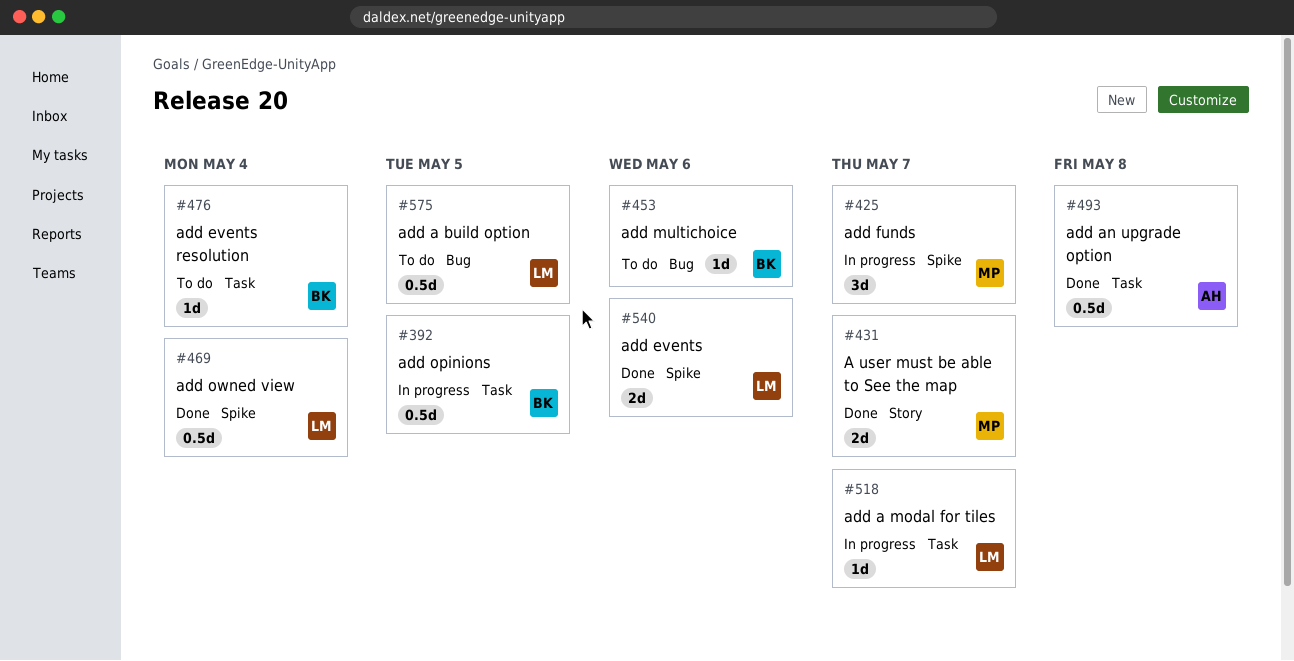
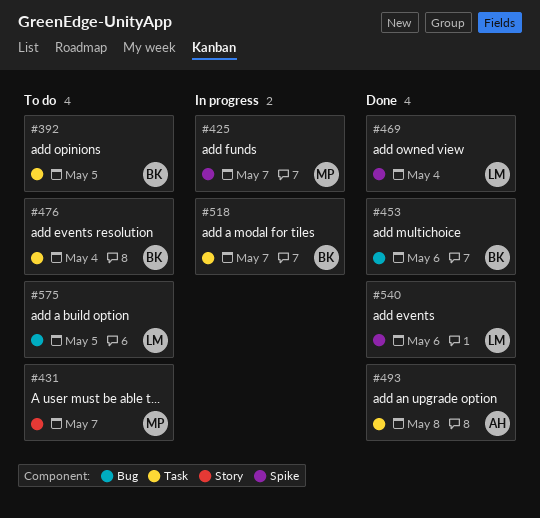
#392, status: In progress -> To do
#431, status: Done -> To do
#453, status: To do -> Done
#518, owner: LM -> BK

